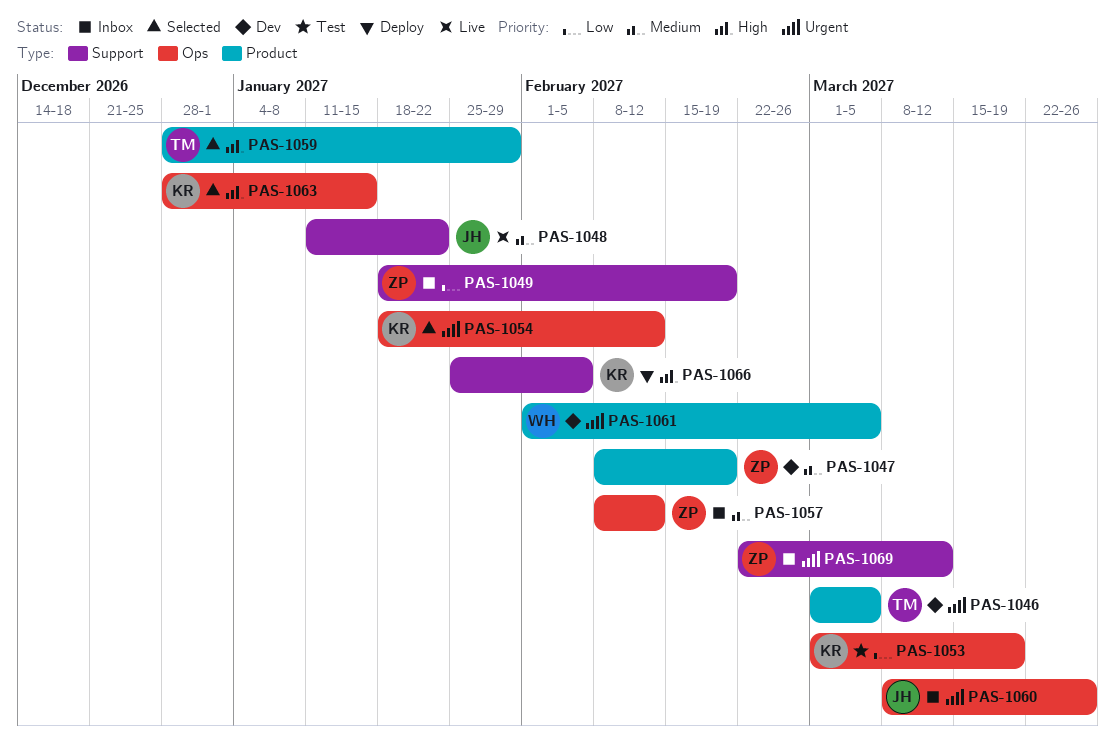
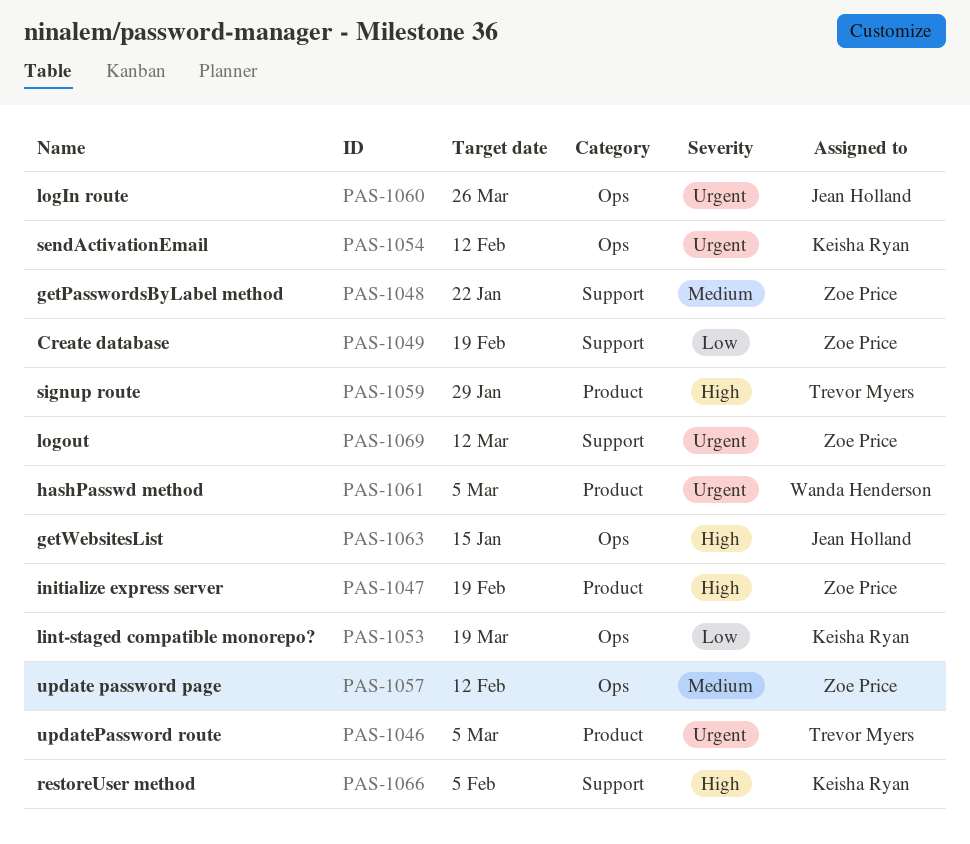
PAS-1047, priority: Medium -> High
PAS-1048, owner: Jean Holland -> Zoe Price
PAS-1063, owner: Keisha Ryan -> Jean Holland

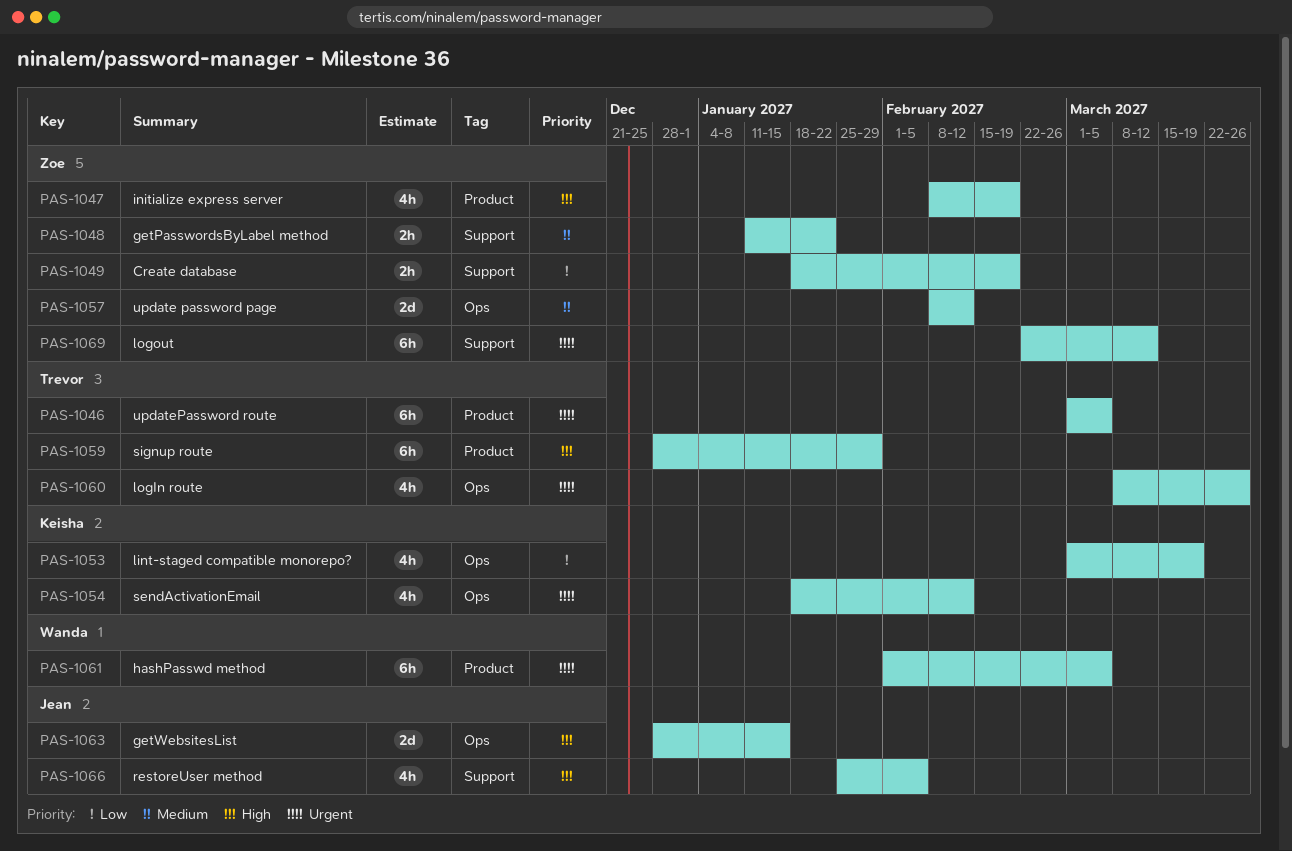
PAS-1060, owner: Jean Holland -> Trevor Myers
PAS-1066, owner: Keisha Ryan -> Jean Holland

